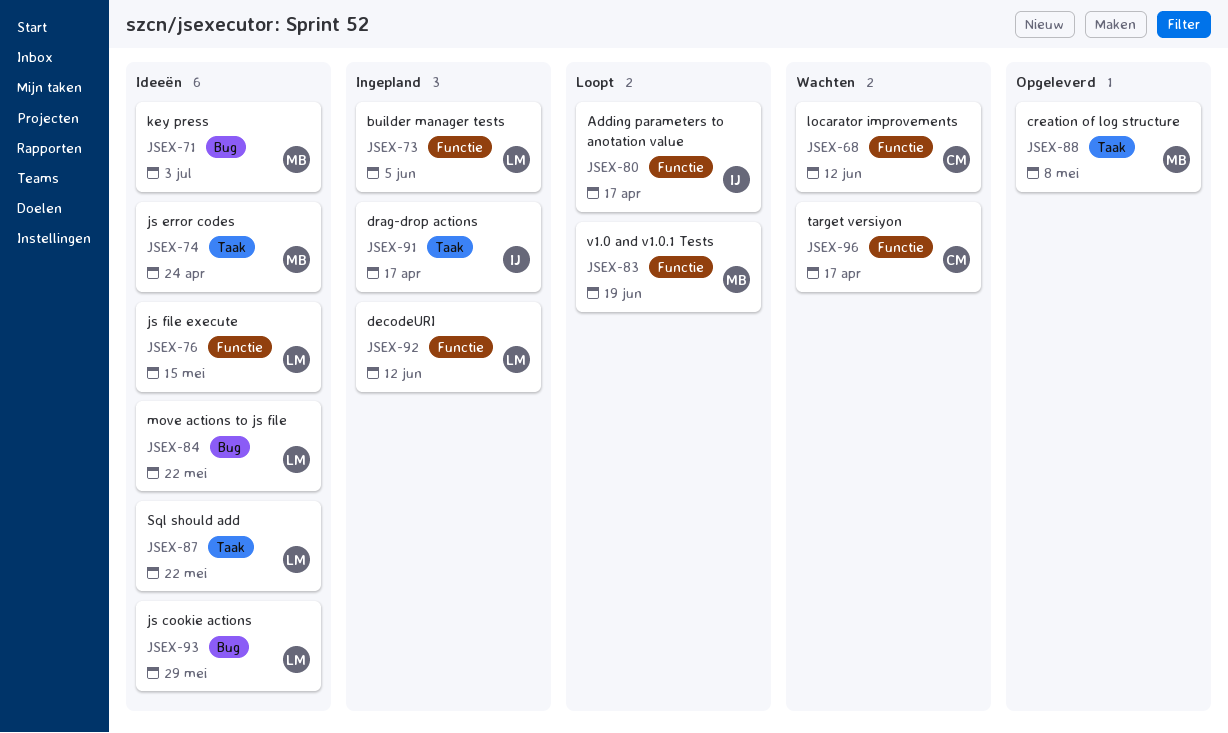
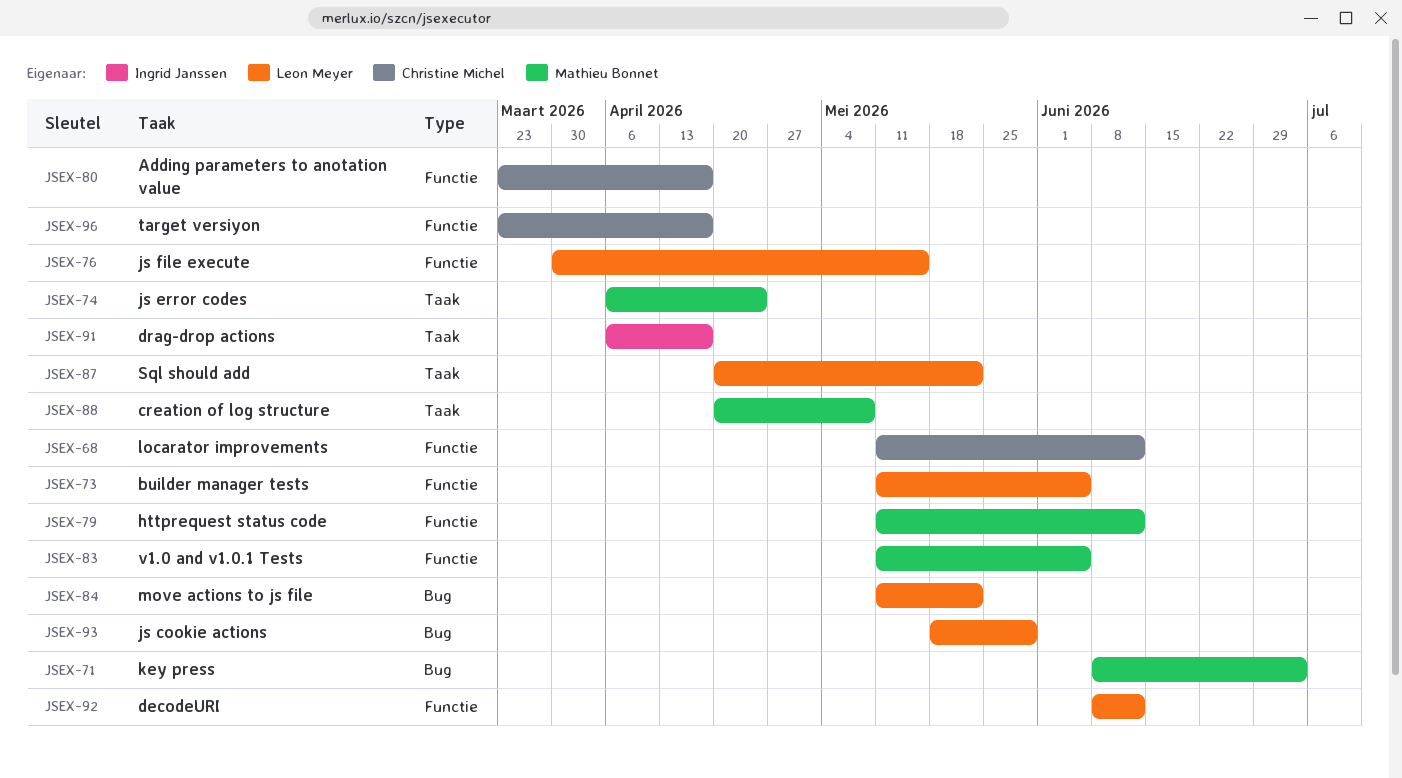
JSEX-79: none -> present
JSEX-80, owner: Ingrid Janssen -> Christine Michel
JSEX-83, due: Jun 19 -> Jun 5

